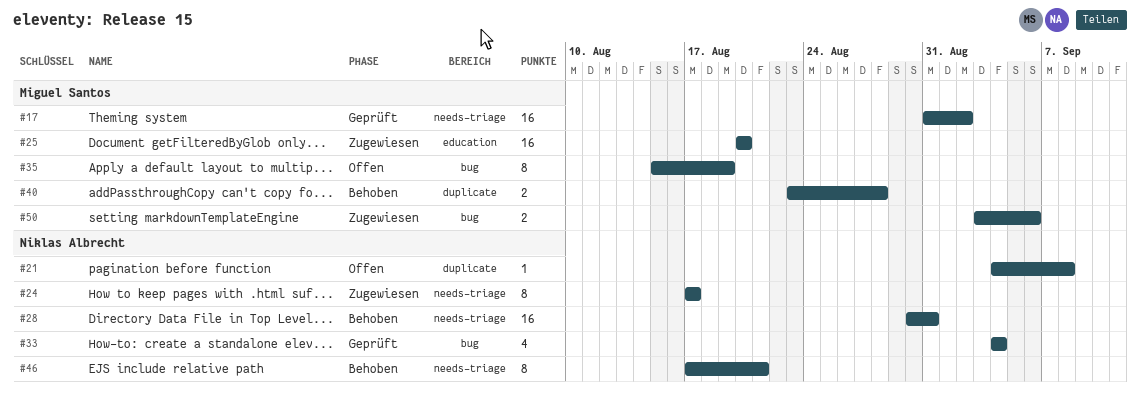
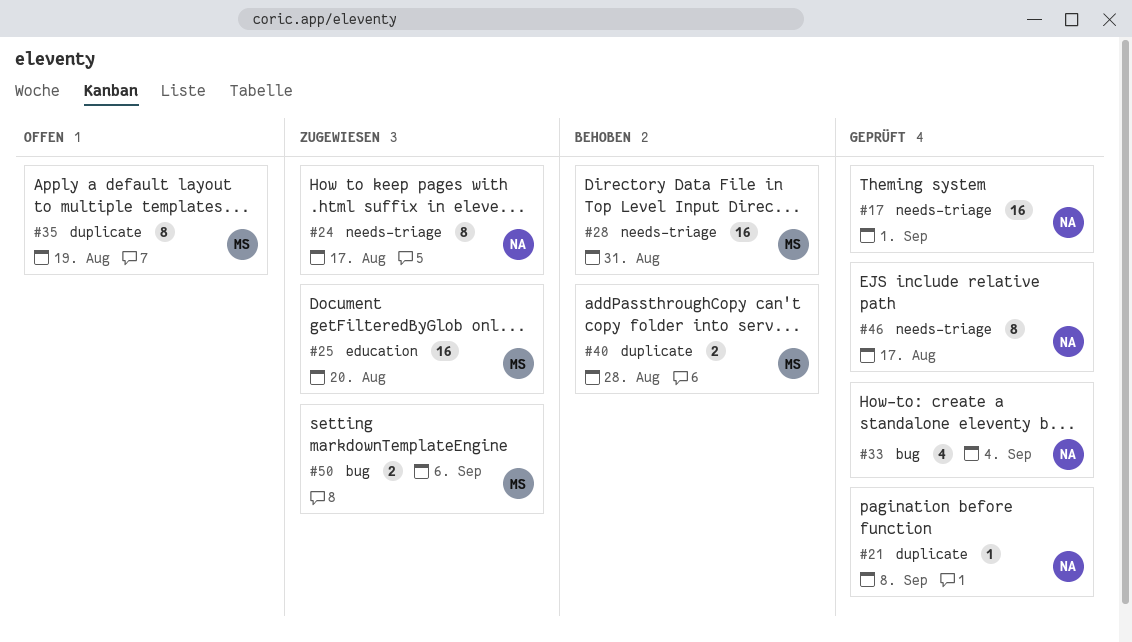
#17, owner: Miguel Santos -> Niklas Albrecht
#17, due: Sep 2 -> Sep 1
#21, status: Offen -> Geprüft
#28, owner: Niklas Albrecht -> Miguel Santos
#35, label: bug -> duplicate
#46, status: Behoben -> Geprüft
#46, due: Aug 21 -> Aug 17

